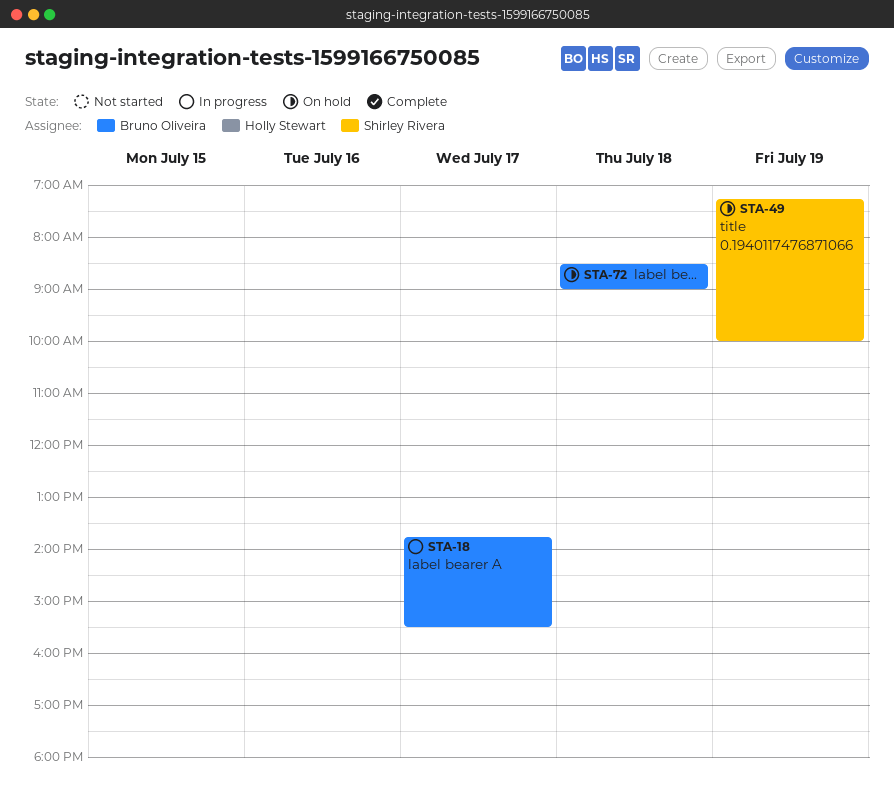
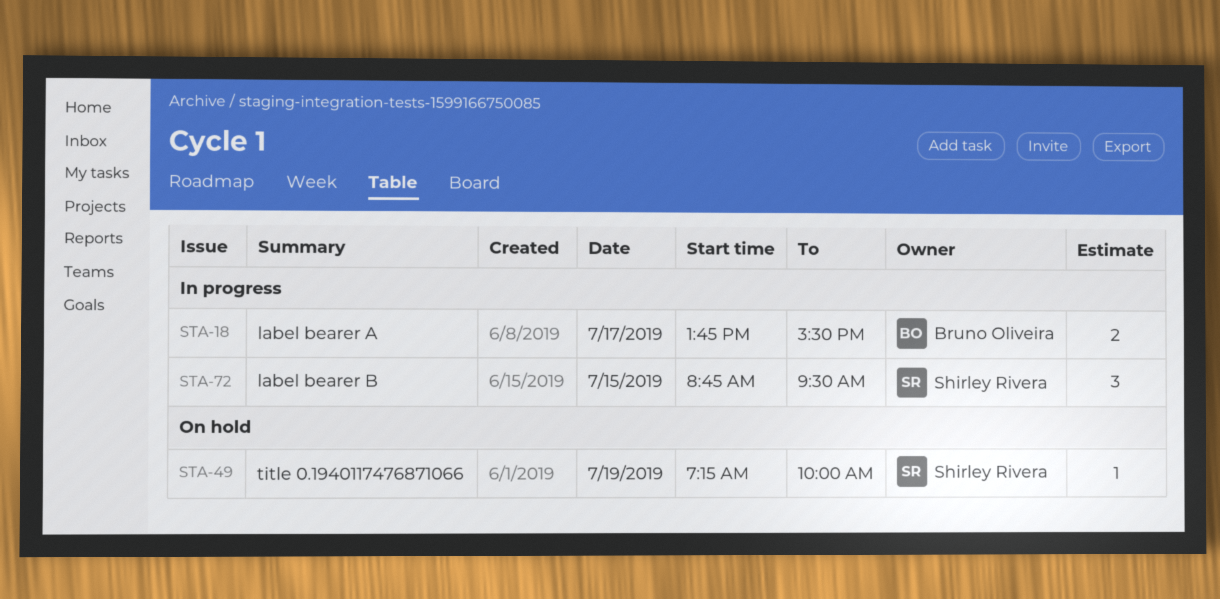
STA-72, status: On hold -> In progress
STA-72, owner: Bruno Oliveira -> Shirley Rivera
STA-72, day: Jul 18 -> Jul 15
STA-72, begins: 08:30 -> 08:45
STA-72, ends: 09:00 -> 09:30

